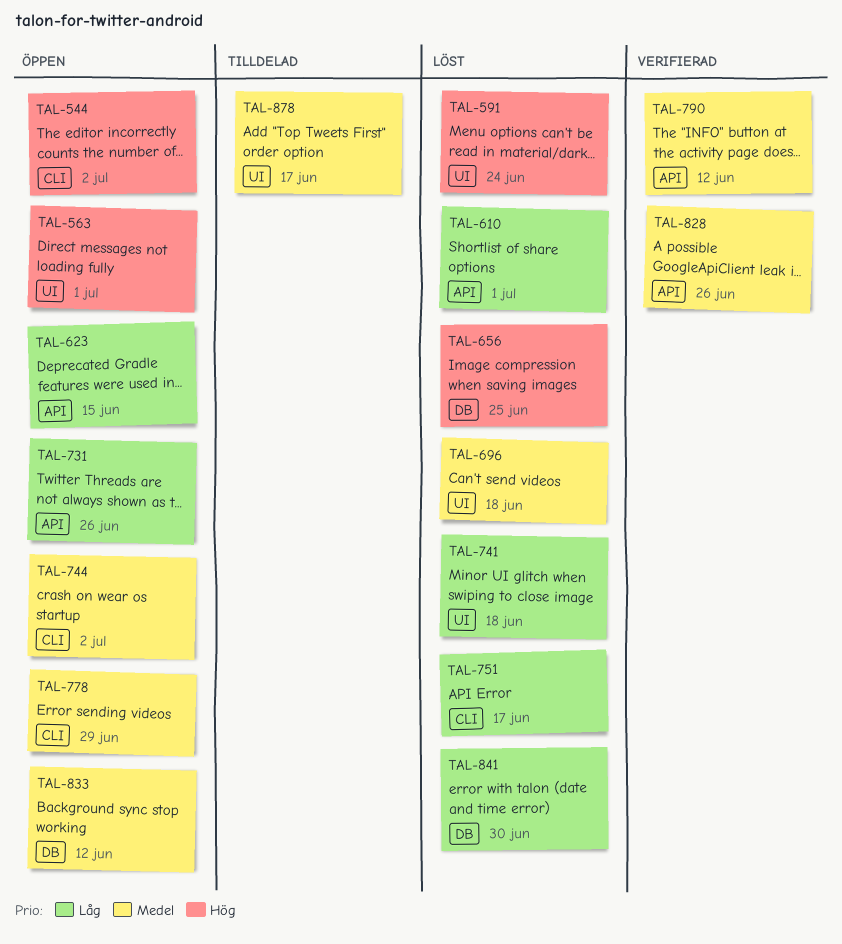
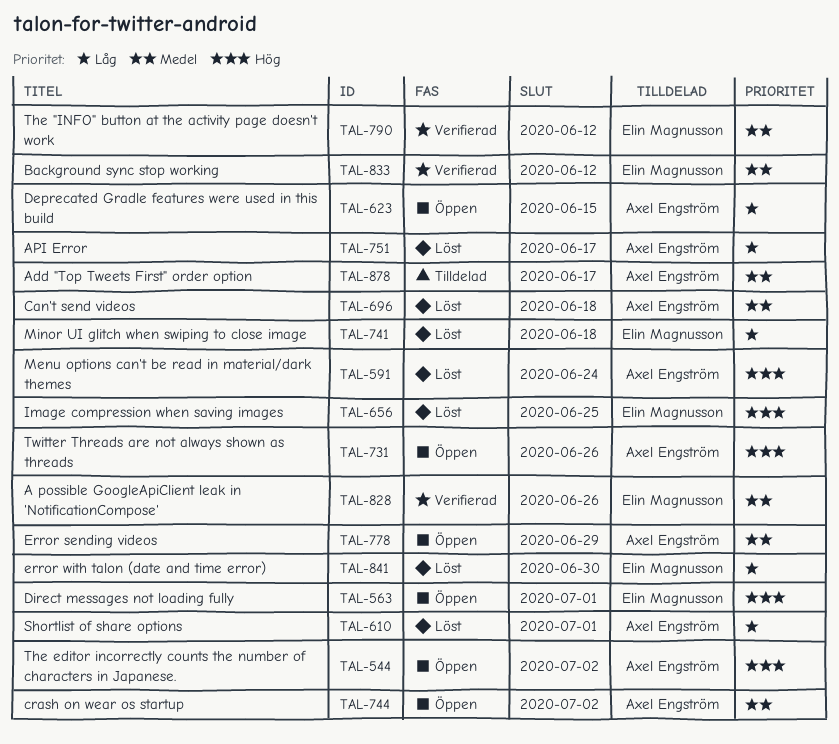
TAL-731, priority: Låg -> Hög
TAL-833, status: Öppen -> Verifierad

